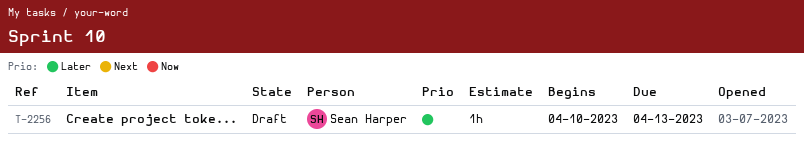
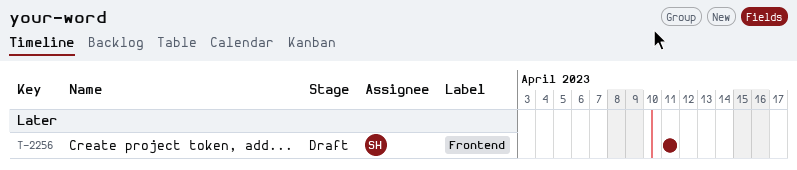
T-2256, start: Apr 10 -> Apr 11
T-2256, due: Apr 13 -> Apr 11

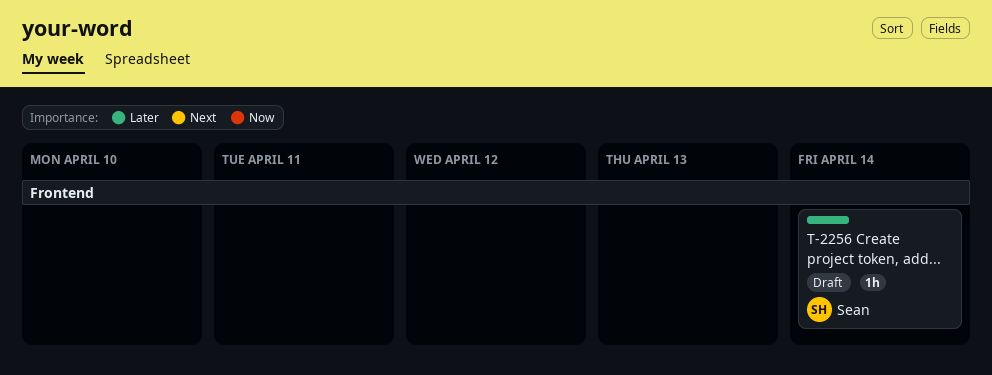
T-2256, due: Apr 11 -> Apr 14

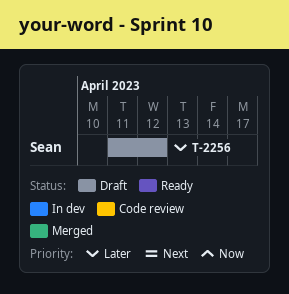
T-2256, due: Apr 14 -> Apr 12

